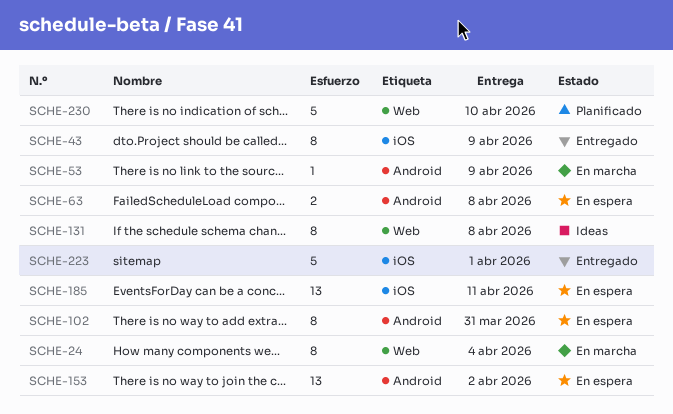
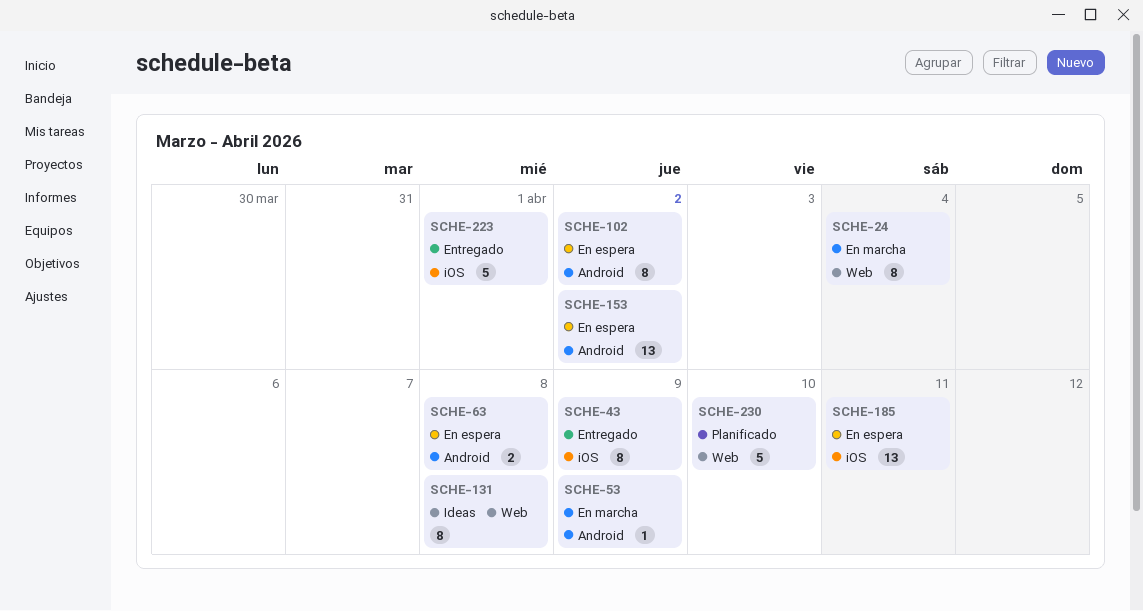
SCHE-102, due: Mar 31 -> Apr 2

